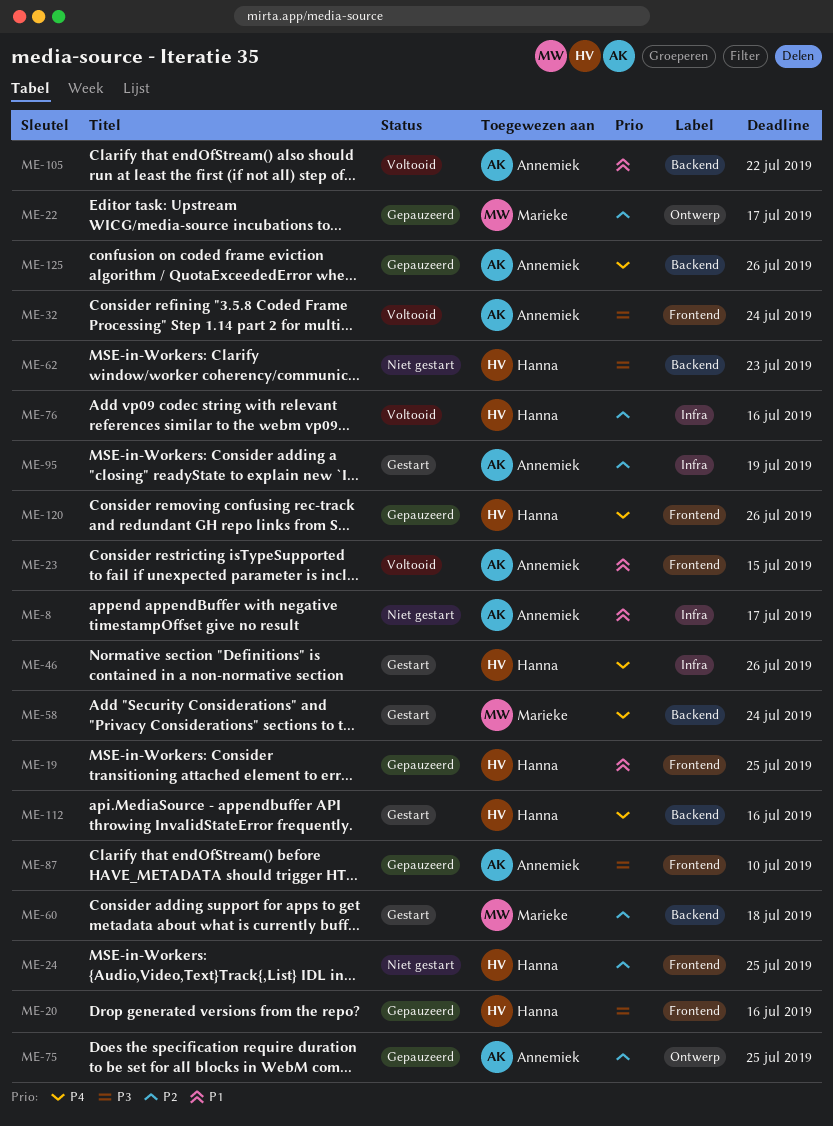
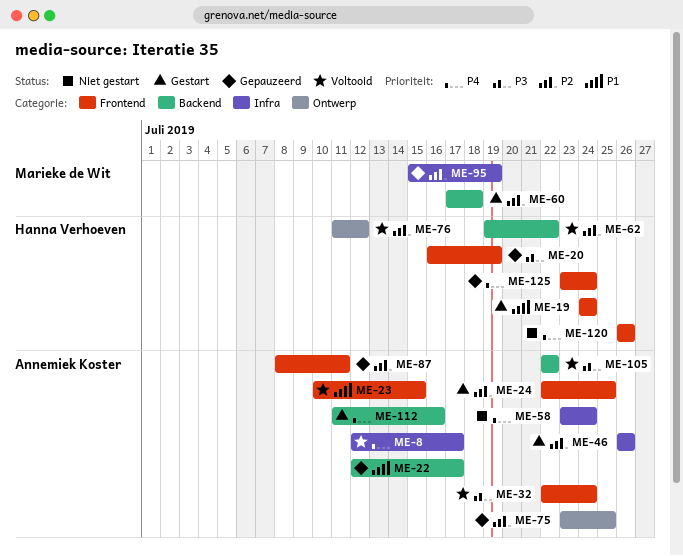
ME-8, status: Niet gestart -> Voltooid
ME-8, priority: P1 -> P4
ME-19, status: Gepauzeerd -> Gestart
ME-19, due: Jul 25 -> Jul 24
ME-20, due: Jul 16 -> Jul 19
ME-22, owner: Marieke de Wit -> Annemiek Koster
ME-22, priority: P2 -> P1
ME-22, label: Ontwerp -> Backend
ME-24, status: Niet gestart -> Gestart
ME-24, owner: Hanna Verhoeven -> Annemiek Koster
ME-46, owner: Hanna Verhoeven -> Annemiek Koster
ME-46, priority: P4 -> P2
ME-58, status: Gestart -> Niet gestart
ME-58, owner: Marieke de Wit -> Annemiek Koster
ME-58, label: Backend -> Infra
ME-62, status: Niet gestart -> Voltooid
ME-62, priority: P3 -> P2
ME-62, due: Jul 23 -> Jul 22
ME-76, label: Infra -> Ontwerp
ME-76, due: Jul 16 -> Jul 12
ME-87, priority: P3 -> P2
ME-87, due: Jul 10 -> Jul 11
ME-95, status: Gestart -> Gepauzeerd
ME-95, owner: Annemiek Koster -> Marieke de Wit
ME-105, priority: P1 -> P3
ME-112, owner: Hanna Verhoeven -> Annemiek Koster
ME-120, status: Gepauzeerd -> Niet gestart
ME-125, owner: Annemiek Koster -> Hanna Verhoeven
ME-125, label: Backend -> Frontend
ME-125, due: Jul 26 -> Jul 24

